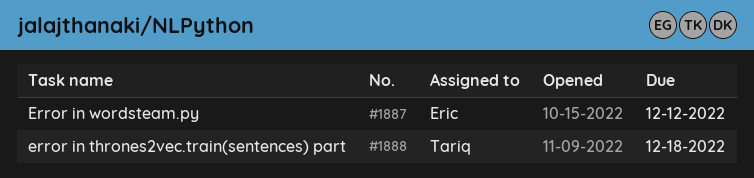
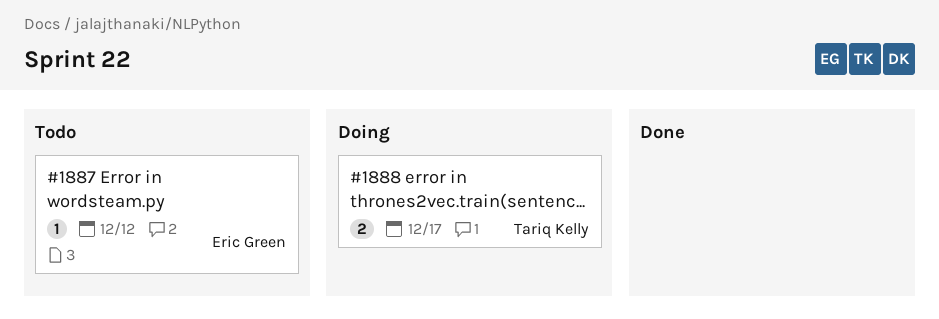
#1888, due: Dec 18 -> Dec 17

